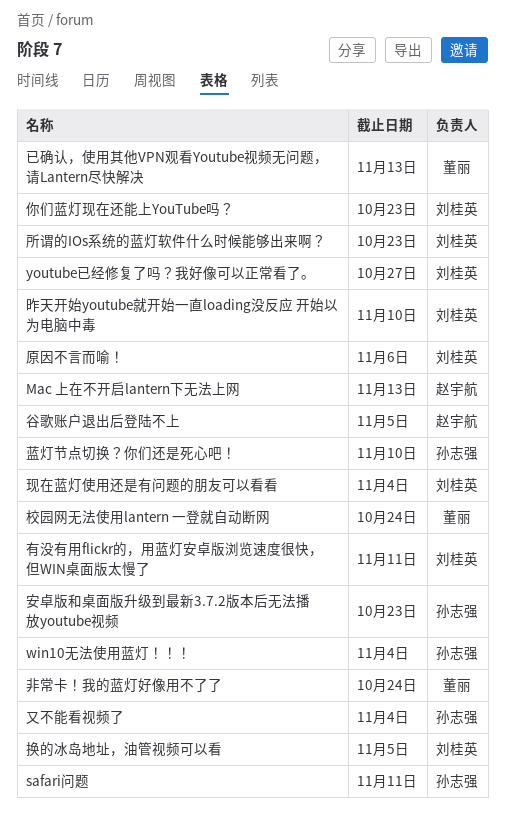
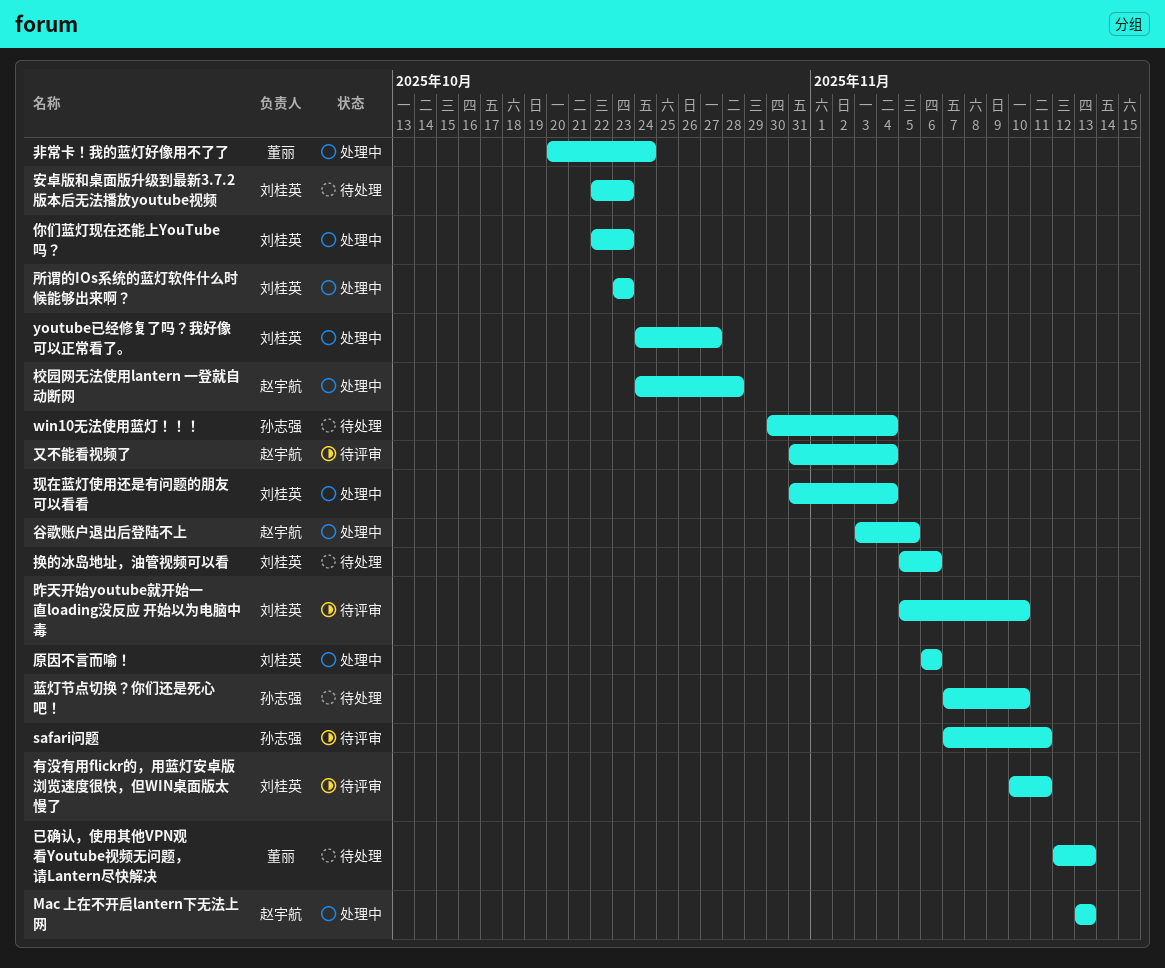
又不能看视频了, owner: 孙志强 -> 赵宇航
安卓版和桌面版升级到最新3.7.2版本后无法播放youtube视频, owner: 孙志强 -> 刘桂英
换的冰岛地址，油管视频可以看, due: Nov 5 -> Nov 6
校园网无法使用lantern 一登就自动断网, owner: 董丽 -> 赵宇航
校园网无法使用lantern 一登就自动断网, due: Oct 24 -> Oct 28

